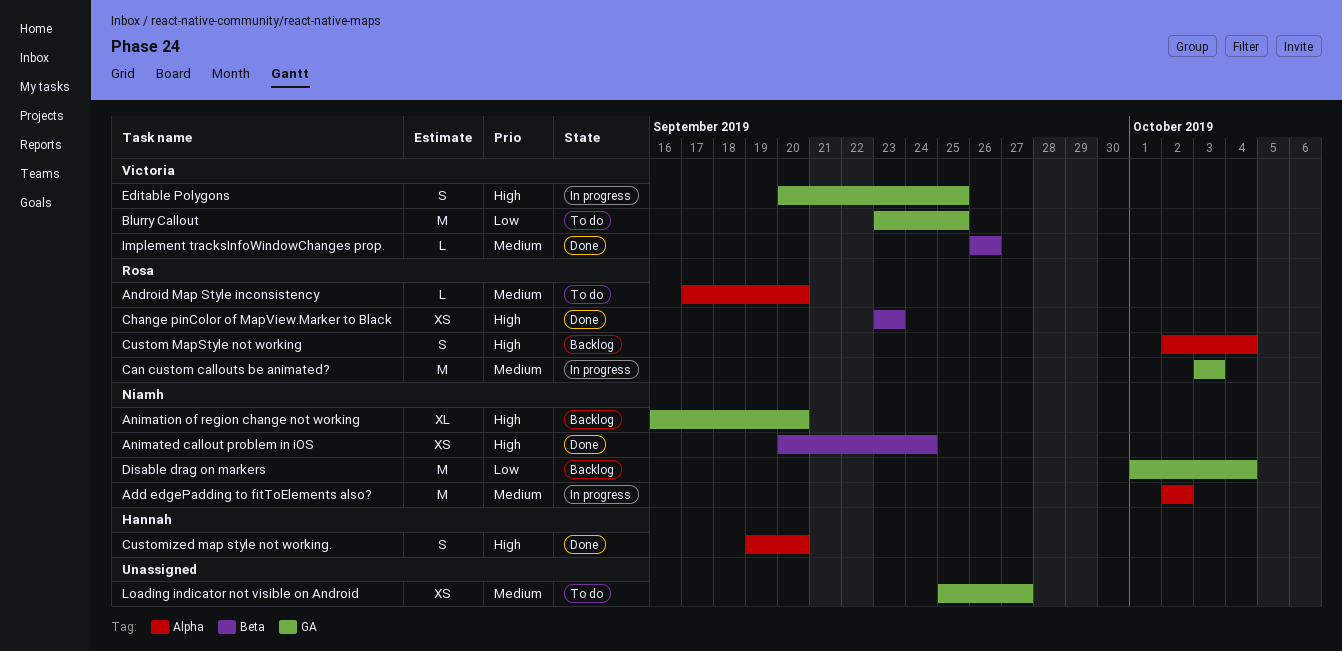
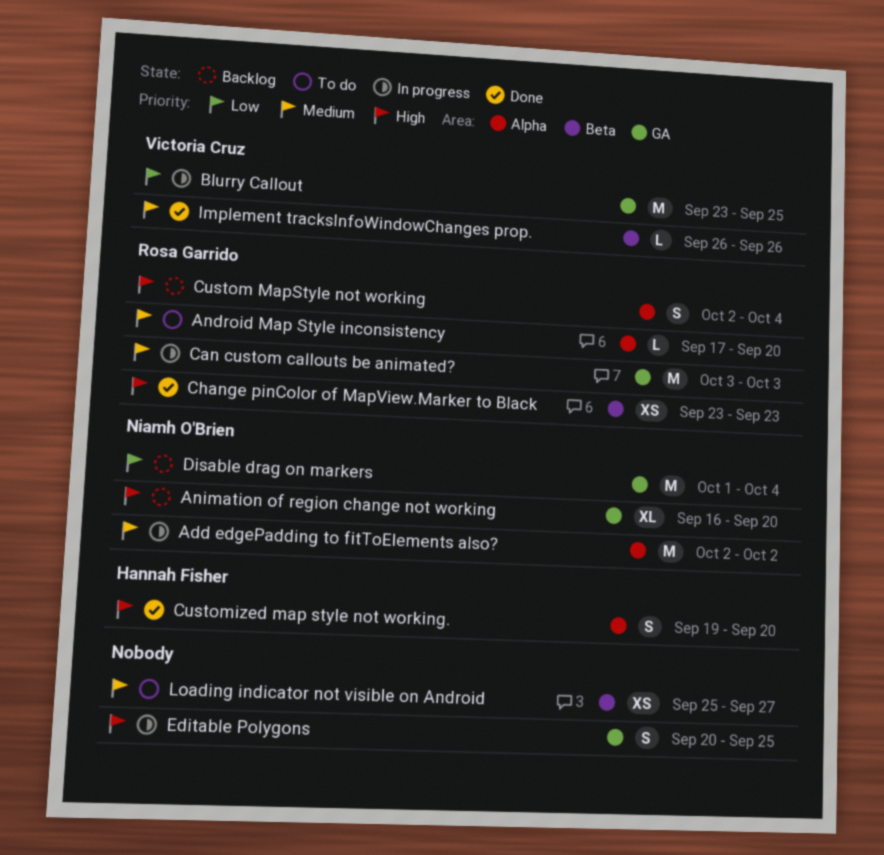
Animated callout problem in iOS: present -> none
Blurry Callout, status: To do -> In progress
Editable Polygons, owner: Victoria Cruz -> none
Loading indicator not visible on Android, label: GA -> Beta

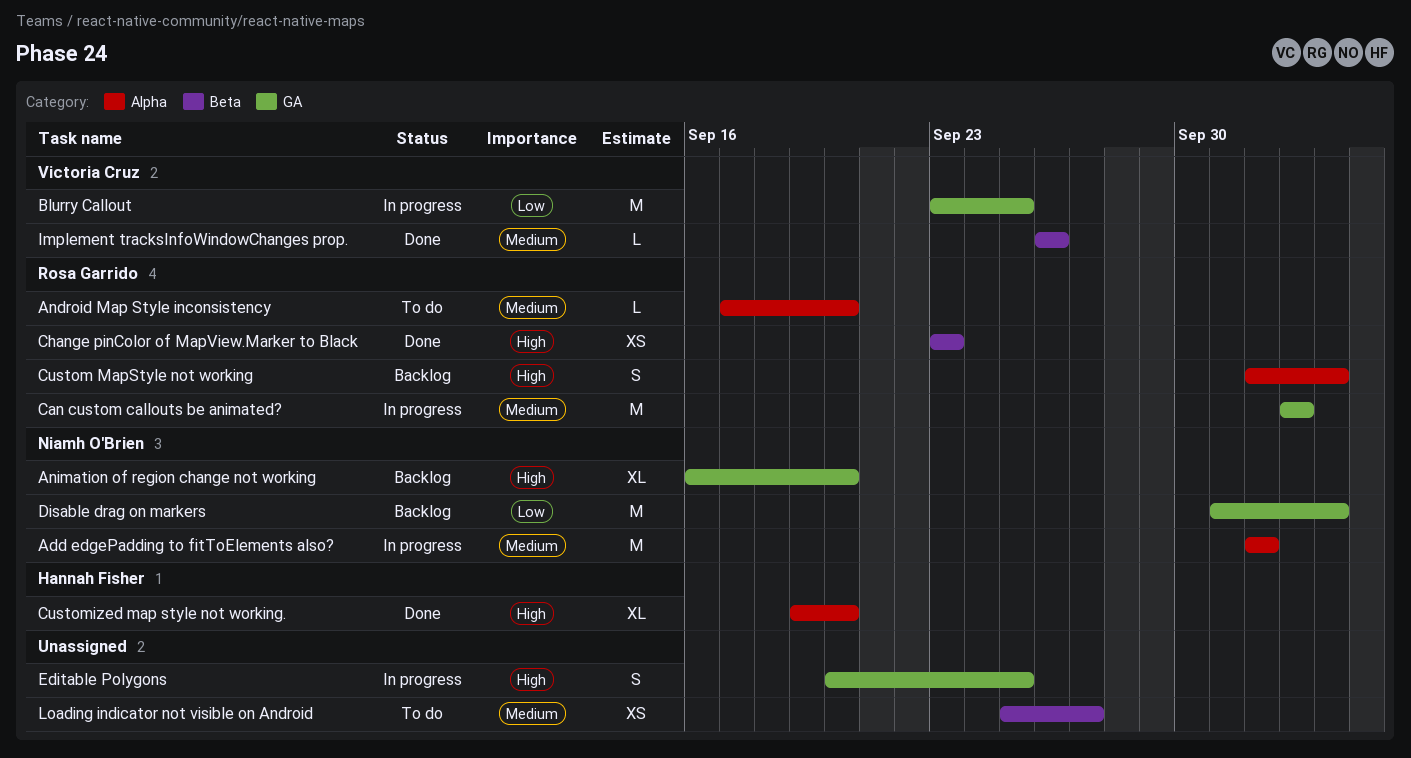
Customized map style not working., estimate: S -> XL

